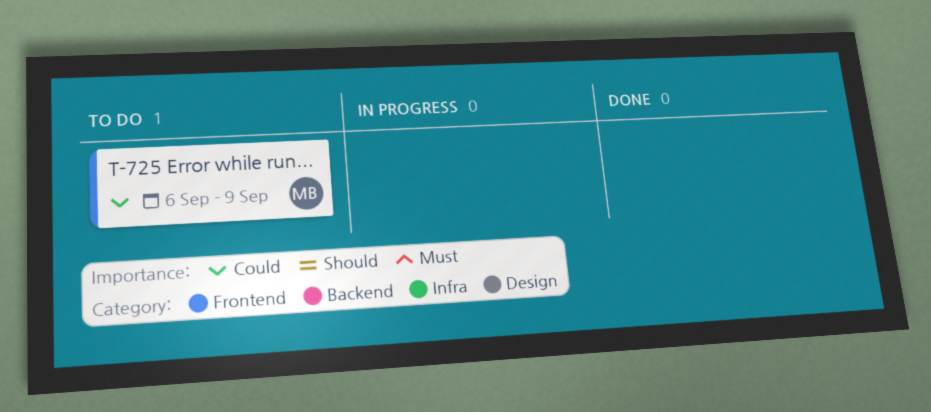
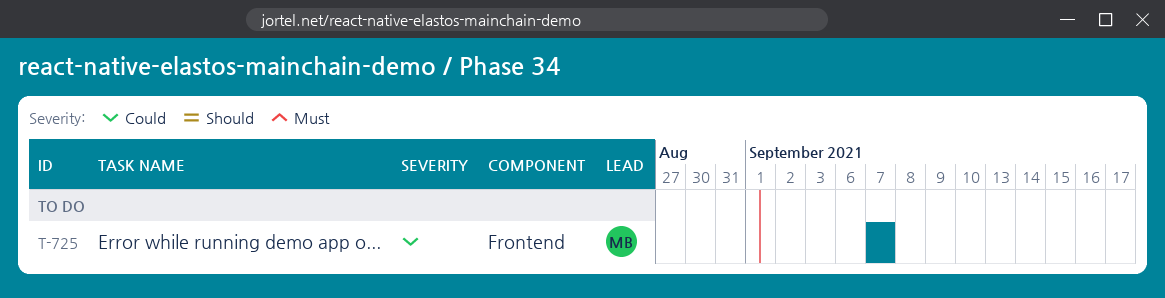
T-725, start: Sep 6 -> Sep 7
T-725, due: Sep 9 -> Sep 7

